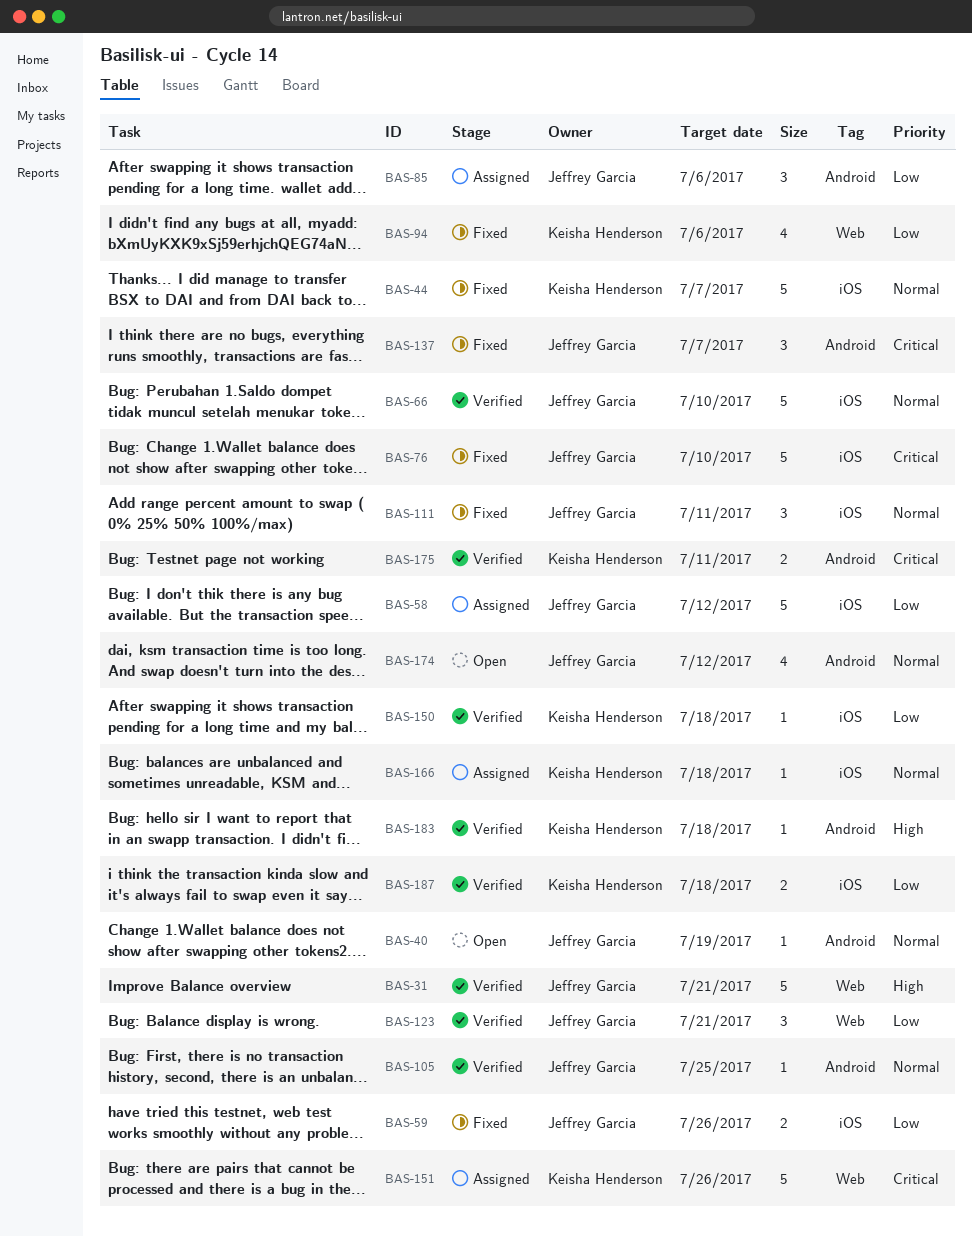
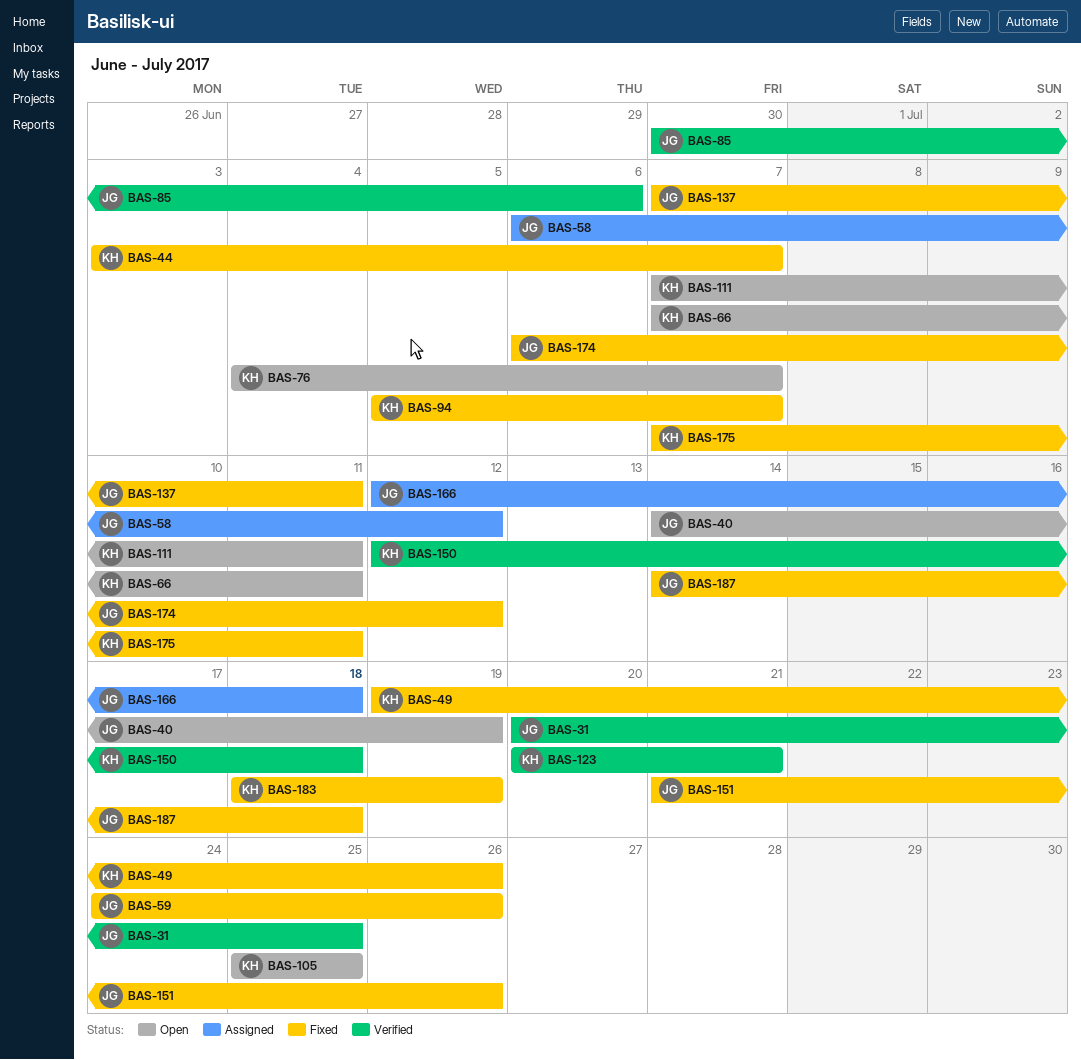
BAS-31, due: Jul 21 -> Jul 25
BAS-49: none -> present
BAS-66, status: Verified -> Open
BAS-66, owner: Jeffrey Garcia -> Keisha Henderson
BAS-66, due: Jul 10 -> Jul 11
BAS-76, status: Fixed -> Open
BAS-76, owner: Jeffrey Garcia -> Keisha Henderson
BAS-76, due: Jul 10 -> Jul 7
BAS-85, status: Assigned -> Verified
BAS-94, due: Jul 6 -> Jul 7
BAS-105, status: Verified -> Open
BAS-105, owner: Jeffrey Garcia -> Keisha Henderson
BAS-111, status: Fixed -> Open
BAS-111, owner: Jeffrey Garcia -> Keisha Henderson
BAS-123, owner: Jeffrey Garcia -> Keisha Henderson
BAS-137, due: Jul 7 -> Jul 11
BAS-151, status: Assigned -> Fixed
BAS-151, owner: Keisha Henderson -> Jeffrey Garcia
BAS-166, owner: Keisha Henderson -> Jeffrey Garcia
BAS-174, status: Open -> Fixed
BAS-175, status: Verified -> Fixed
BAS-183, status: Verified -> Fixed
BAS-183, due: Jul 18 -> Jul 19
BAS-187, status: Verified -> Fixed
BAS-187, owner: Keisha Henderson -> Jeffrey Garcia

